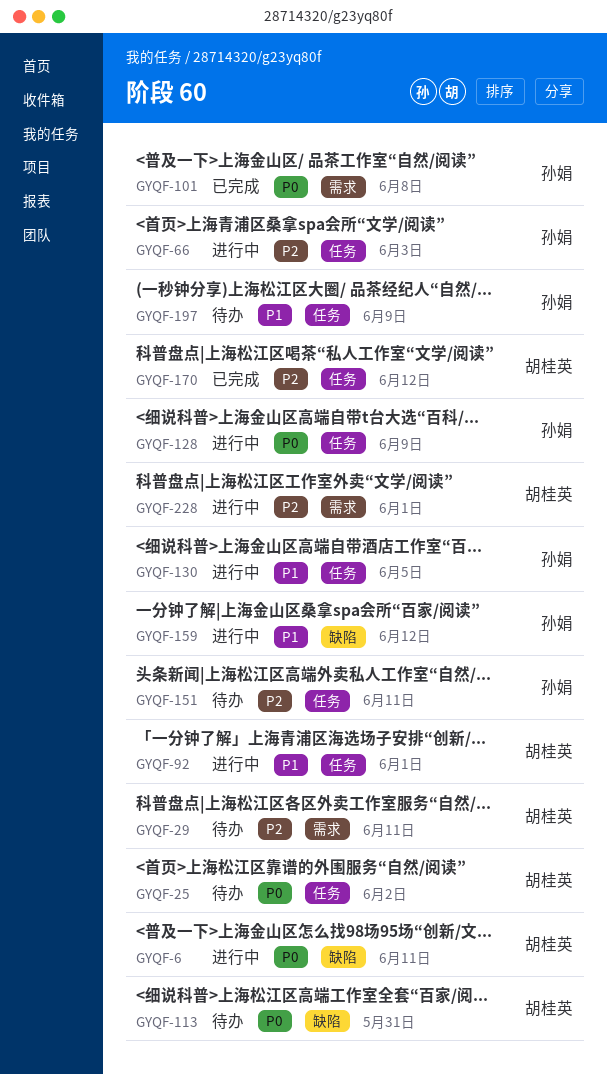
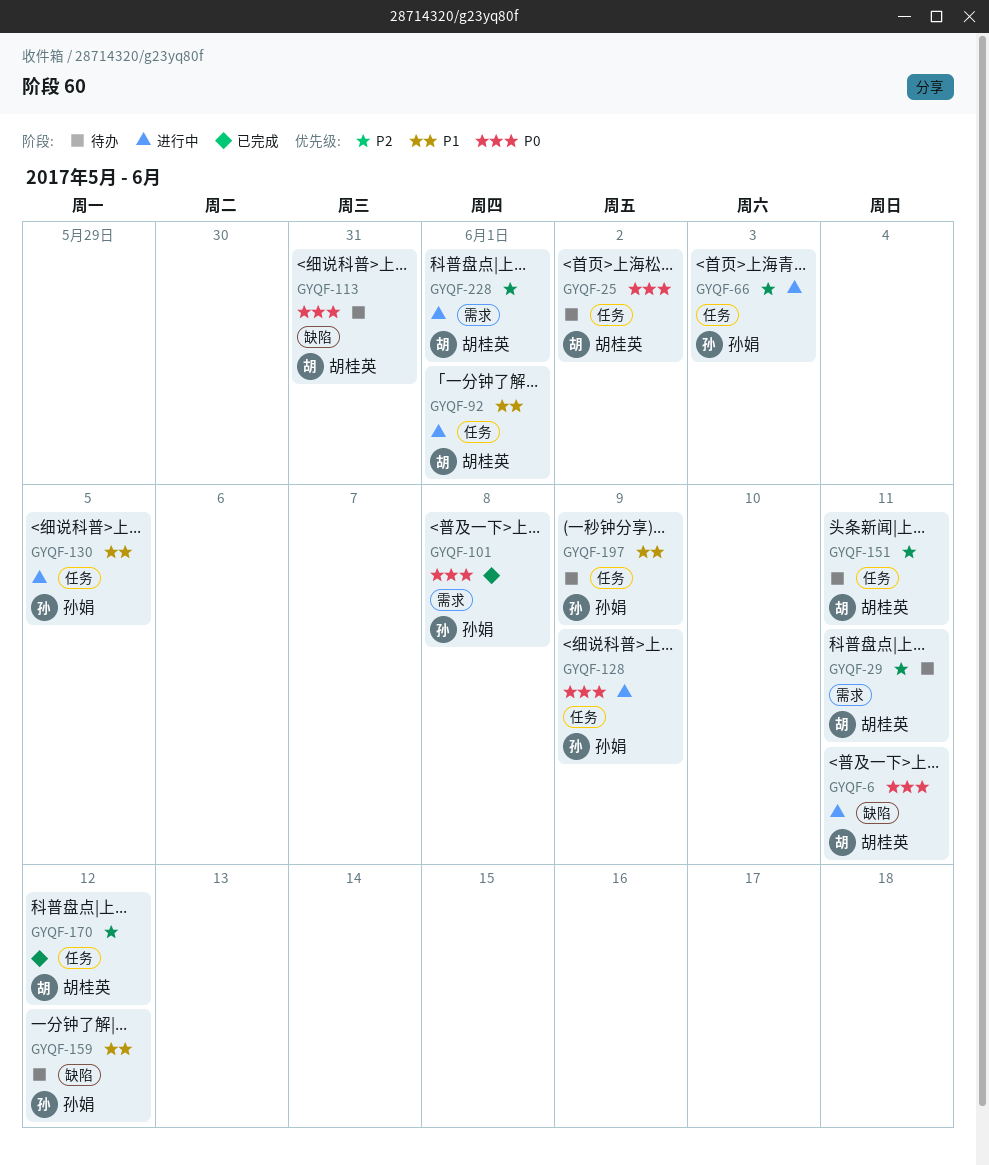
GYQF-151, owner: 孙娟 -> 胡桂英
GYQF-159, status: 进行中 -> 待办

